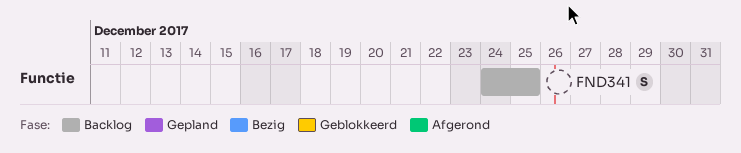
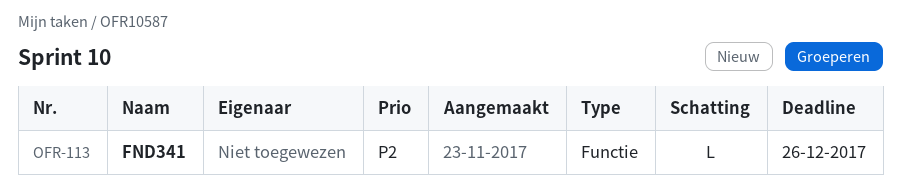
FND341, estimate: S -> L
FND341, due: Dec 25 -> Dec 26

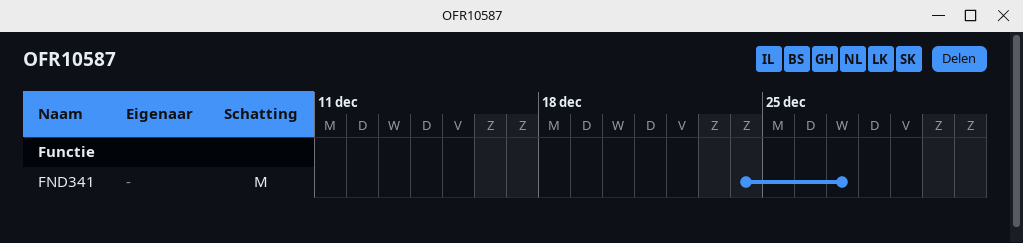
FND341, estimate: L -> M
FND341, due: Dec 26 -> Dec 27

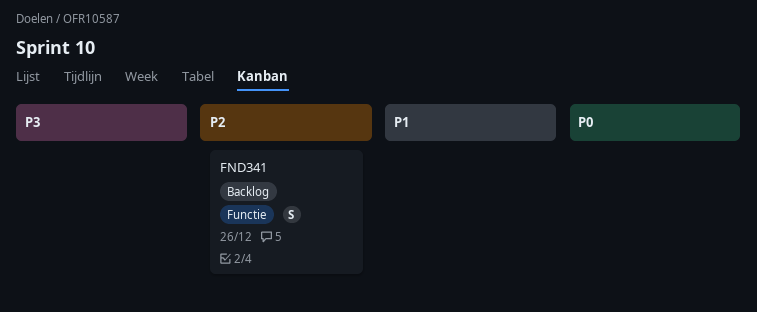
FND341, estimate: M -> S
FND341, due: Dec 27 -> Dec 26

